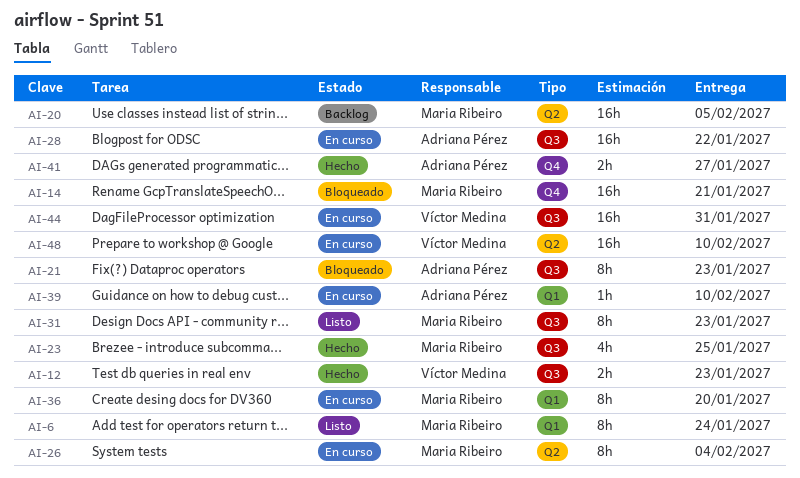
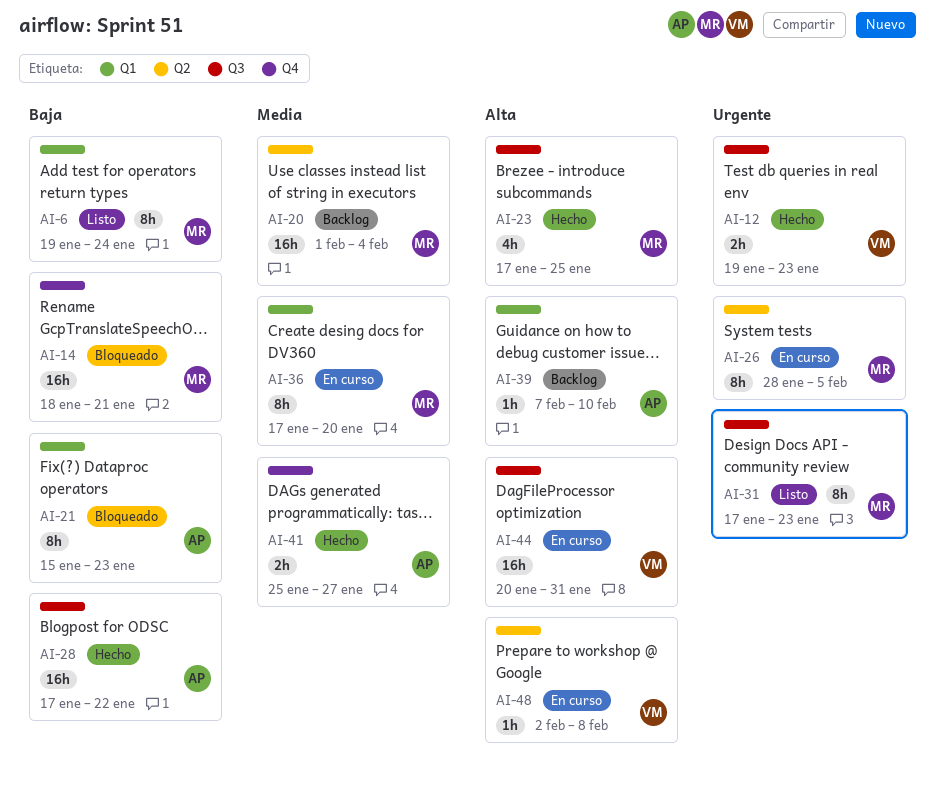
AI-20, due: Feb 5 -> Feb 4
AI-21, label: Q3 -> Q1
AI-26, due: Feb 4 -> Feb 5
AI-28, status: En curso -> Hecho
AI-39, status: En curso -> Backlog
AI-48, estimate: 16h -> 1h
AI-48, due: Feb 10 -> Feb 8

